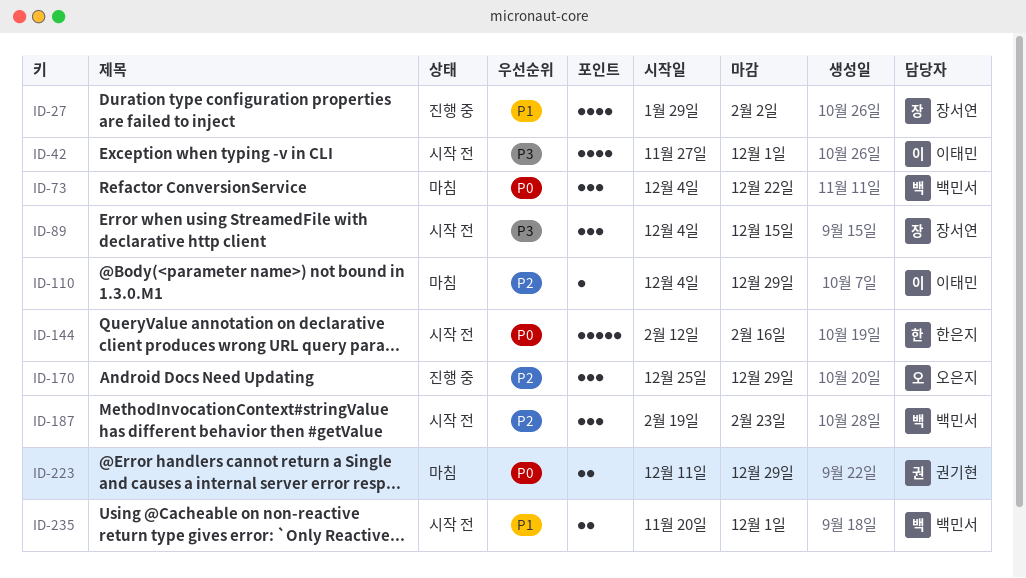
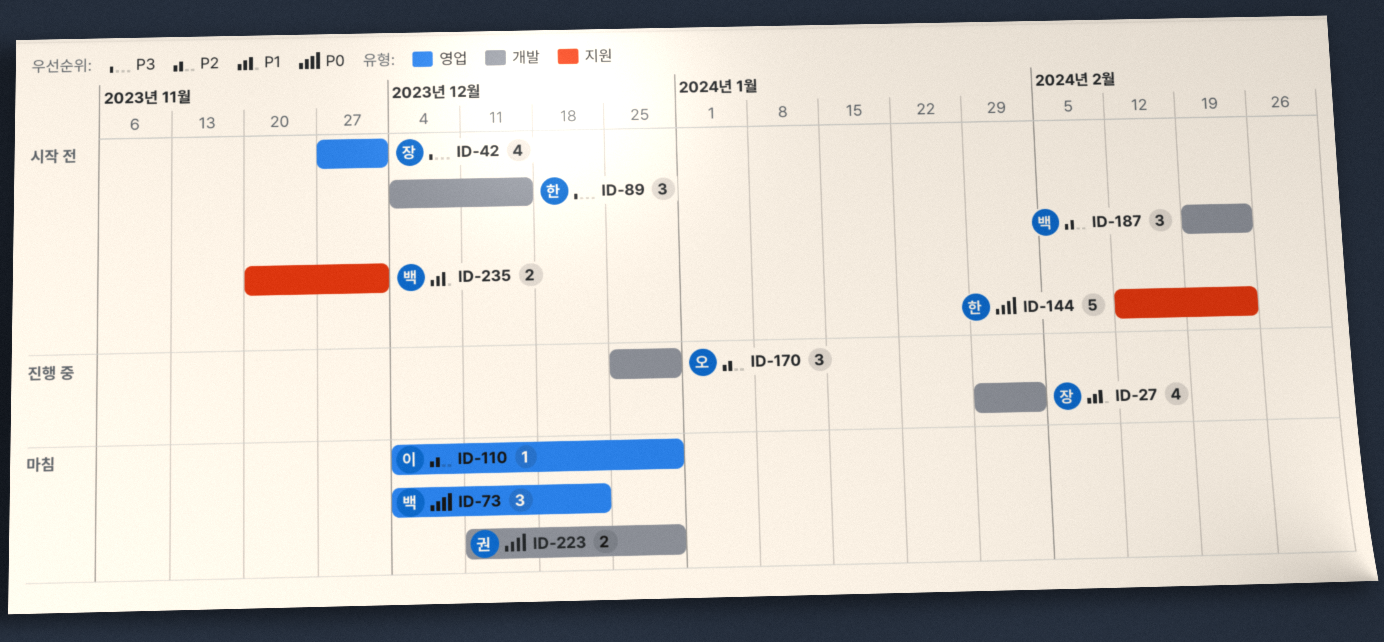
ID-42, owner: 이태민 -> 장서연
ID-89, owner: 장서연 -> 한은지
ID-144, due: Feb 16 -> Feb 23

